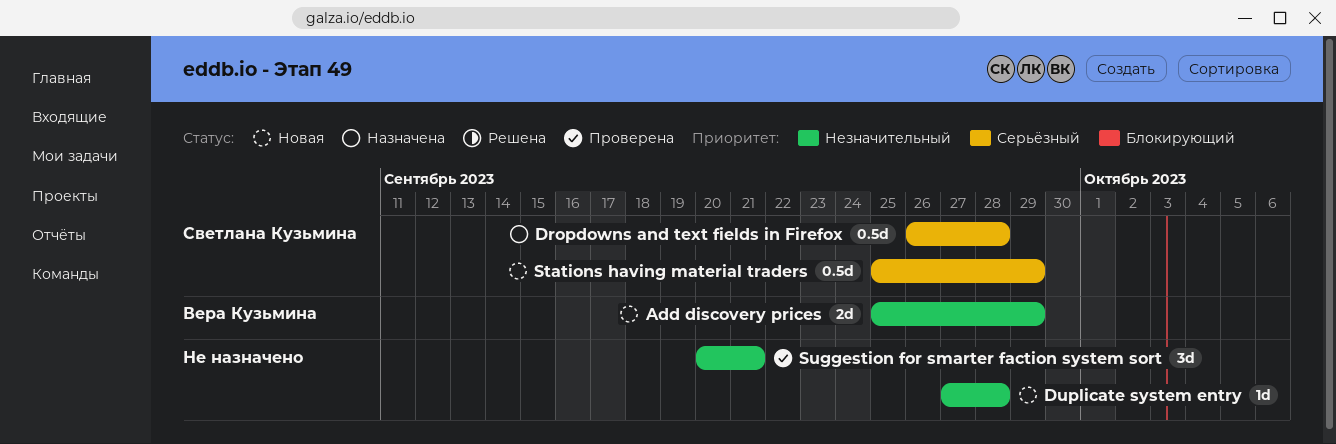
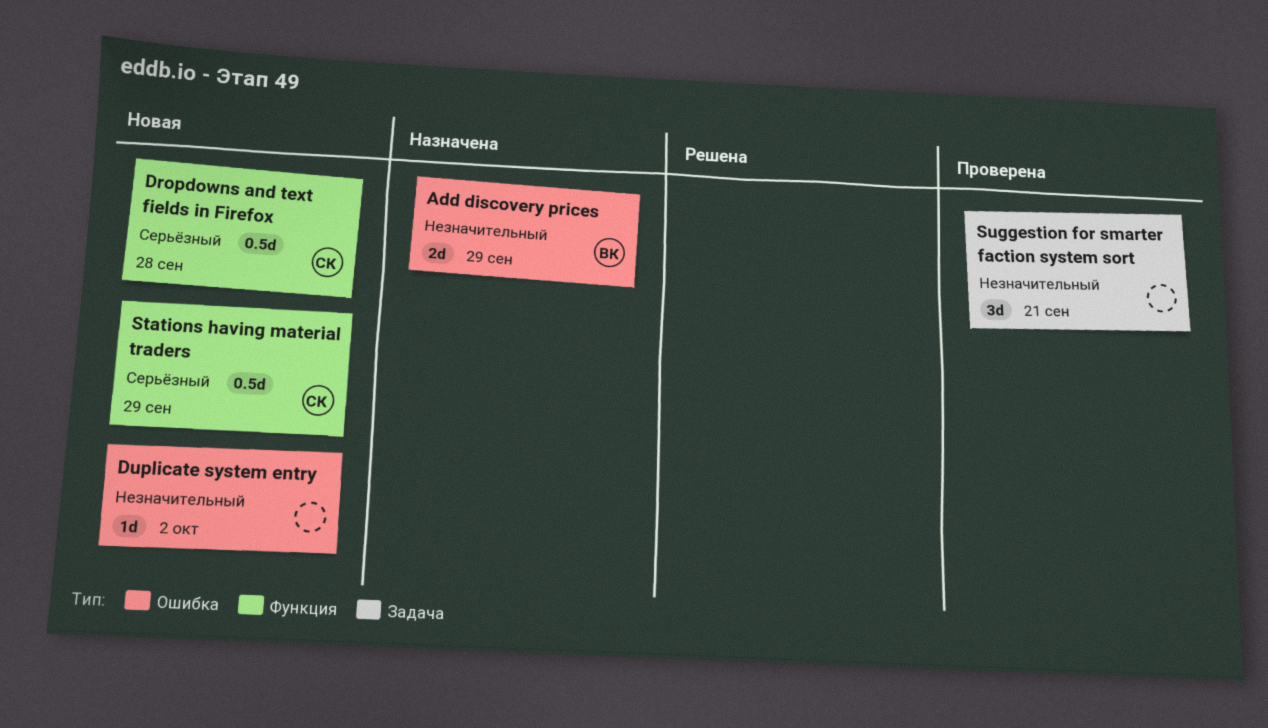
Add discovery prices, status: Новая -> Назначена
Dropdowns and text fields in Firefox, status: Назначена -> Новая
Duplicate system entry, due: Sep 28 -> Oct 2

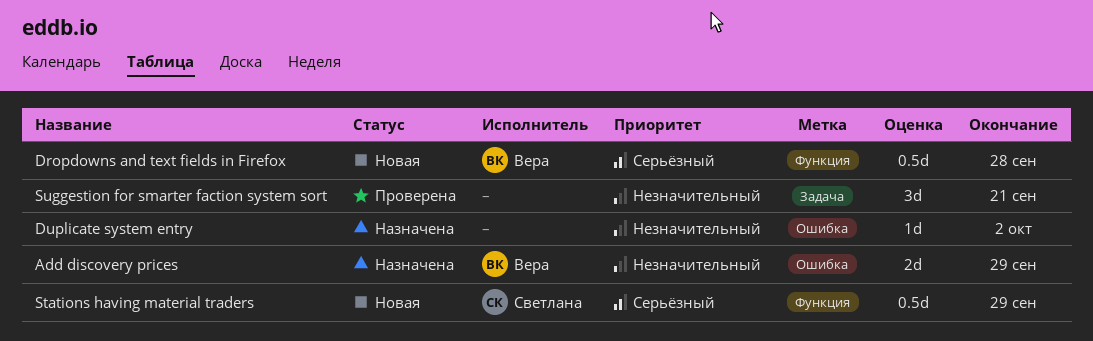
Dropdowns and text fields in Firefox, owner: Светлана -> Вера
Duplicate system entry, status: Новая -> Назначена

